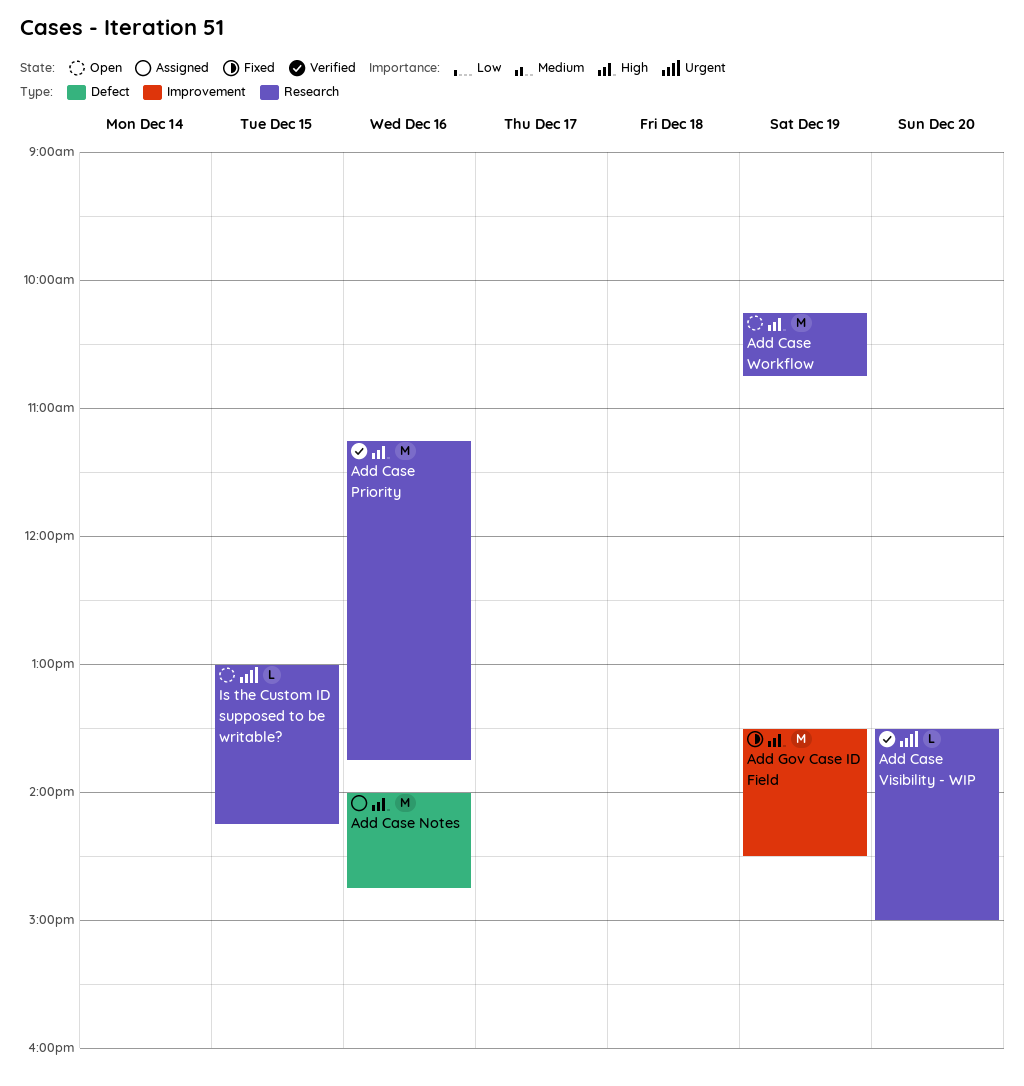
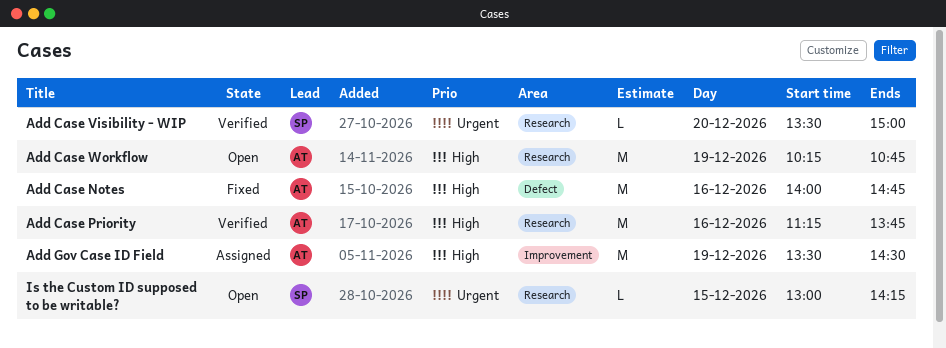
Add Case Notes, status: Assigned -> Fixed
Add Gov Case ID Field, status: Fixed -> Assigned

